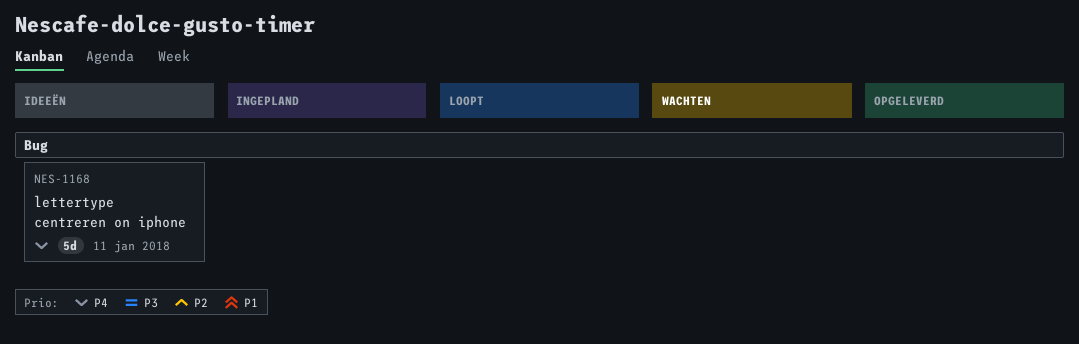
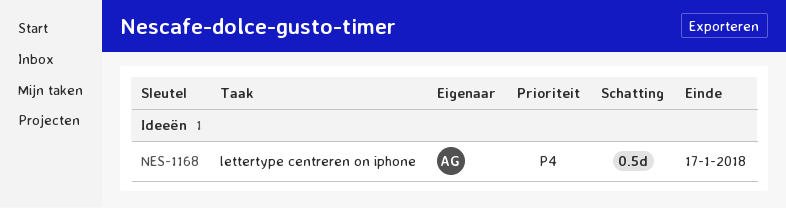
NES-1168, estimate: 5d -> 0.5d
NES-1168, due: Jan 11 -> Jan 17

